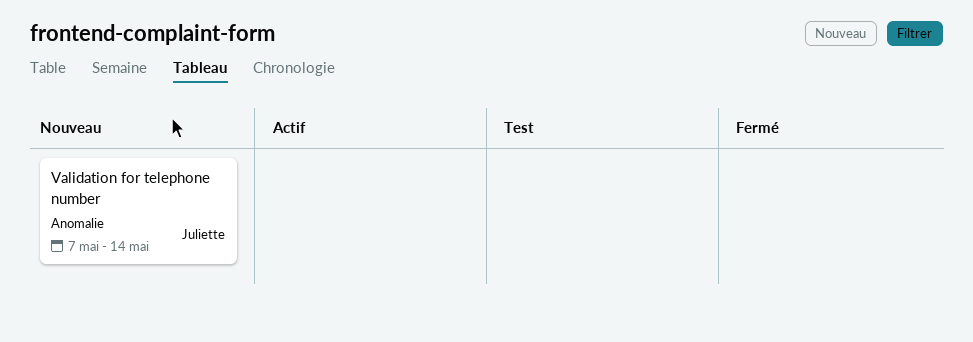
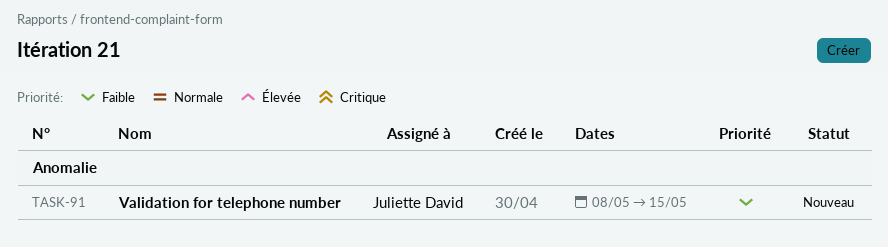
Validation for telephone number, start: May 7 -> May 8
Validation for telephone number, due: May 14 -> May 15

